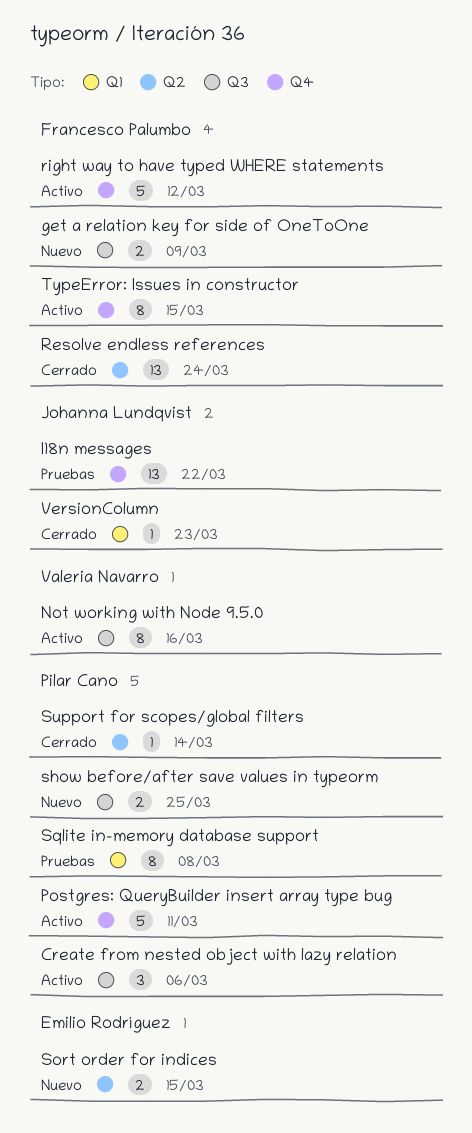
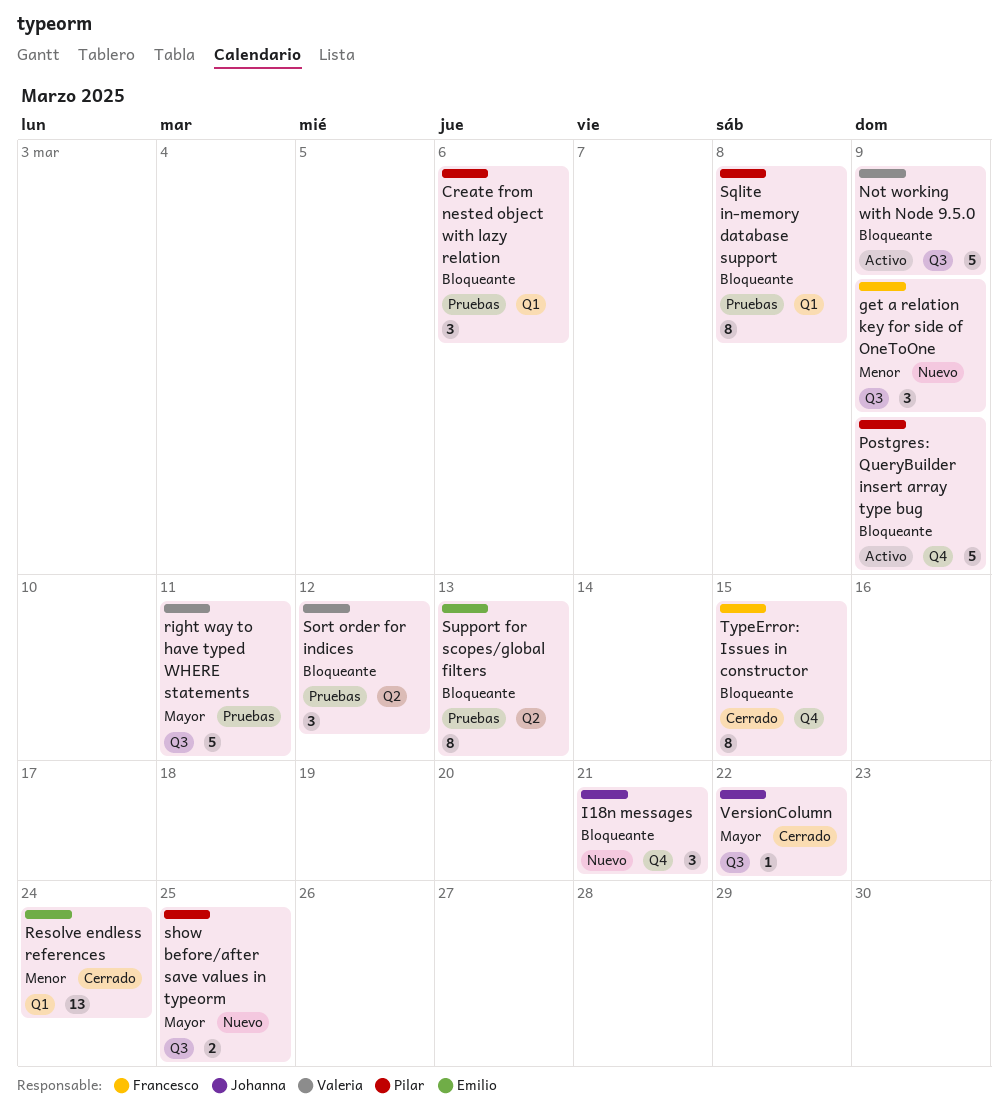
Create from nested object with lazy relation, status: Activo -> Pruebas
Create from nested object with lazy relation, label: Q3 -> Q1
get a relation key for side of OneToOne, estimate: 2 -> 3
I18n messages, status: Pruebas -> Nuevo
I18n messages, estimate: 13 -> 3
I18n messages, due: Mar 22 -> Mar 21
Not working with Node 9.5.0, estimate: 8 -> 5
Not working with Node 9.5.0, due: Mar 16 -> Mar 9
Postgres: QueryBuilder insert array type bug, due: Mar 11 -> Mar 9
Resolve endless references, owner: Francesco Palumbo -> Emilio Rodríguez
Resolve endless references, label: Q2 -> Q1
right way to have typed WHERE statements, status: Activo -> Pruebas
right way to have typed WHERE statements, owner: Francesco Palumbo -> Valeria Navarro
right way to have typed WHERE statements, label: Q4 -> Q3
right way to have typed WHERE statements, due: Mar 12 -> Mar 11
Sort order for indices, status: Nuevo -> Pruebas
Sort order for indices, owner: Emilio Rodríguez -> Valeria Navarro
Sort order for indices, estimate: 2 -> 3
Sort order for indices, due: Mar 15 -> Mar 12
Support for scopes/global filters, status: Cerrado -> Pruebas
Support for scopes/global filters, owner: Pilar Cano -> Emilio Rodríguez
Support for scopes/global filters, estimate: 1 -> 8
Support for scopes/global filters, due: Mar 14 -> Mar 13
TypeError: Issues in constructor, status: Activo -> Cerrado
VersionColumn, label: Q1 -> Q3
VersionColumn, due: Mar 23 -> Mar 22

